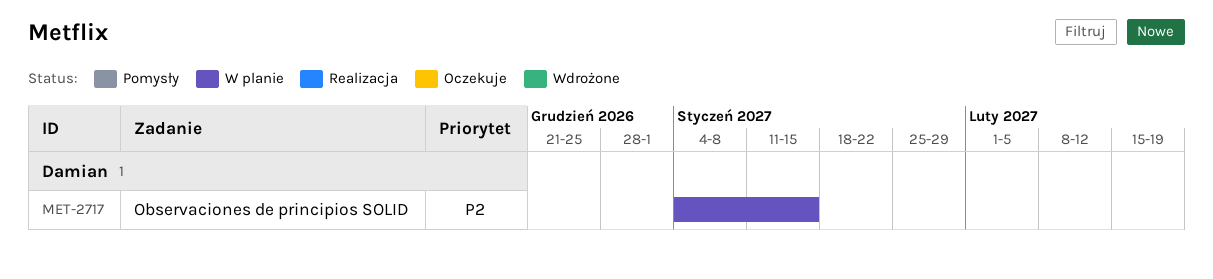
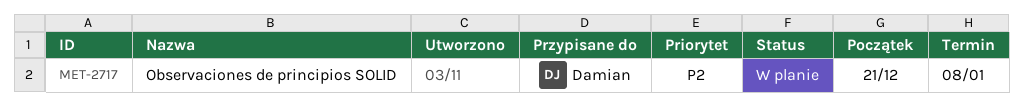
MET-2717, start: Jan 4 -> Dec 21
MET-2717, due: Jan 15 -> Jan 8

